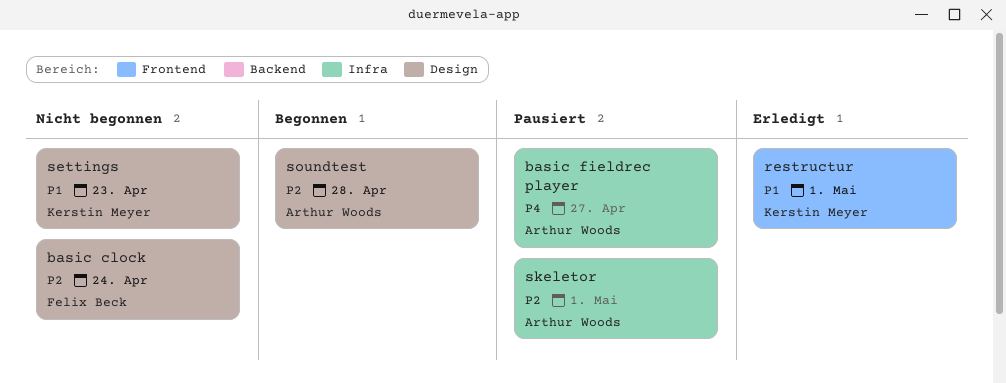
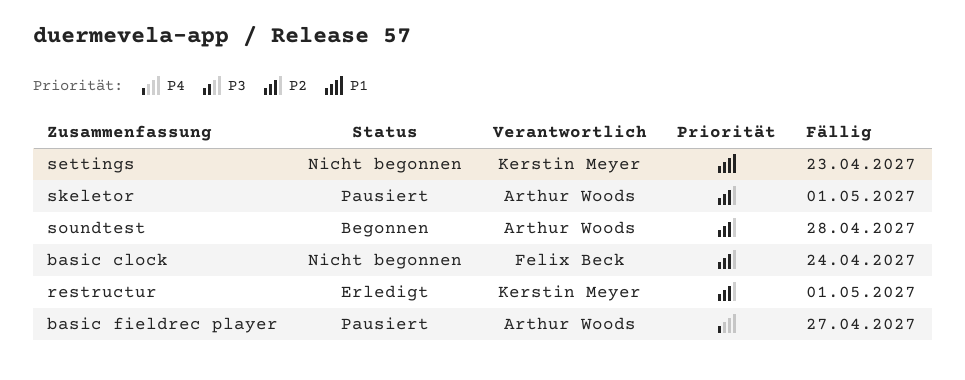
restructur, priority: P1 -> P2

